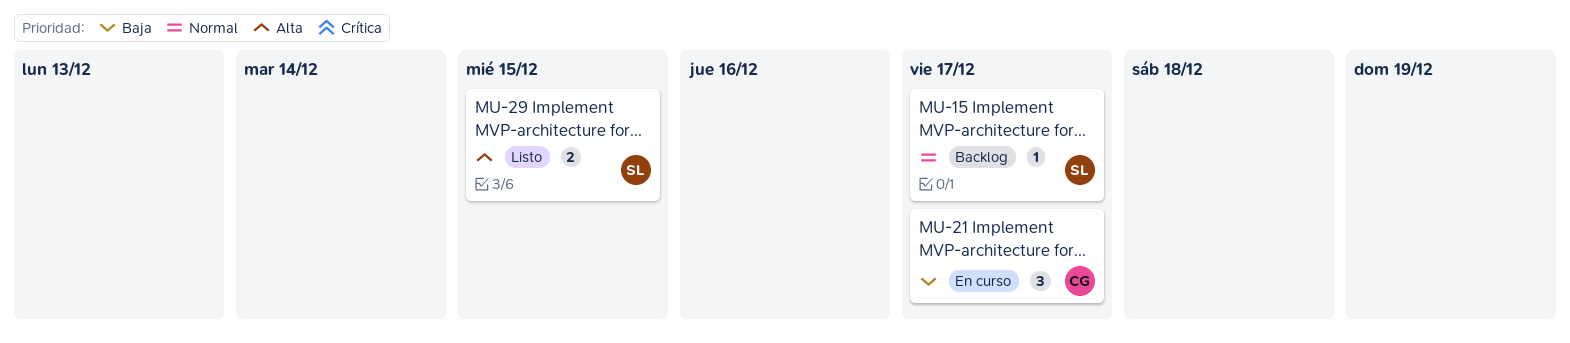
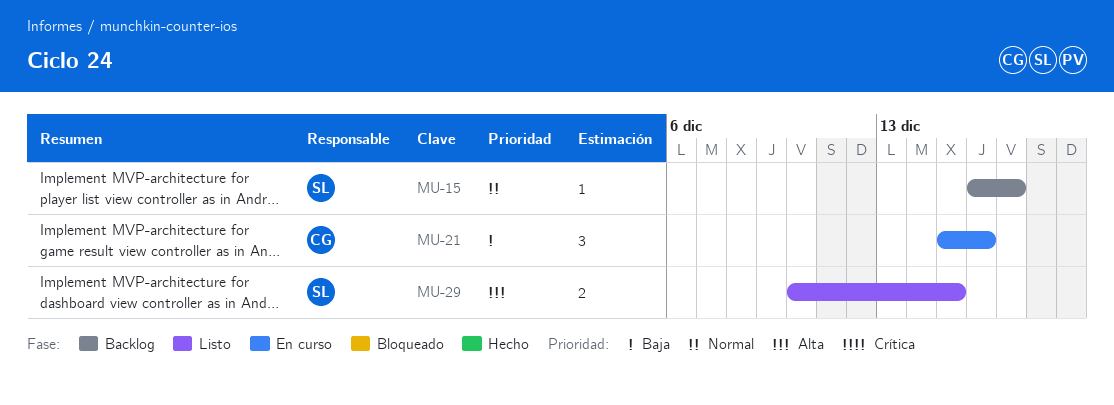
MU-21, due: Dec 17 -> Dec 16

